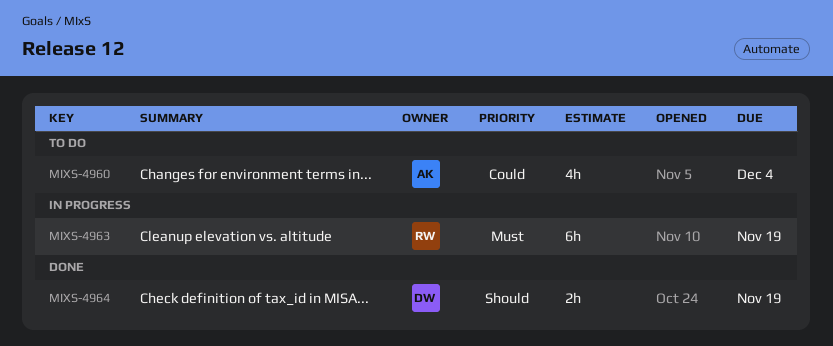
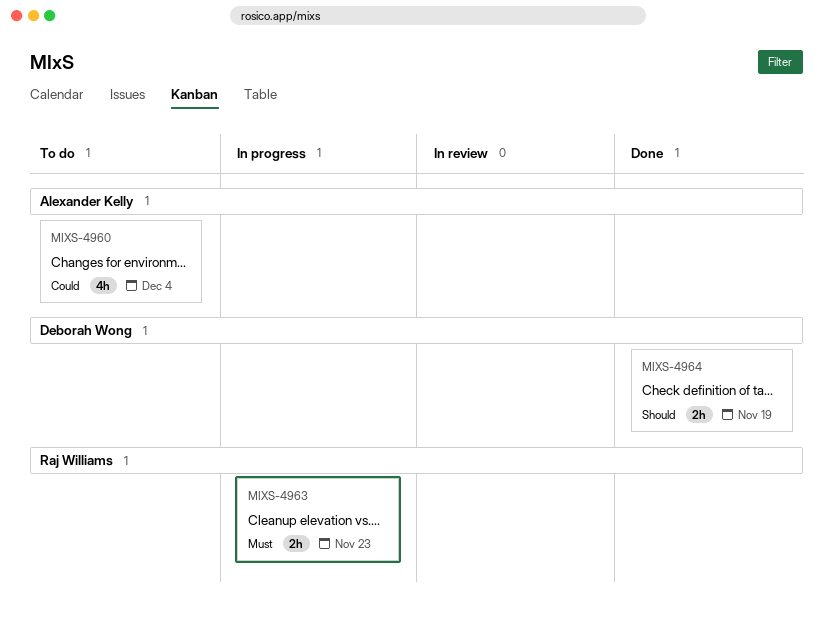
MIXS-4963, estimate: 6h -> 2h
MIXS-4963, due: Nov 19 -> Nov 23

